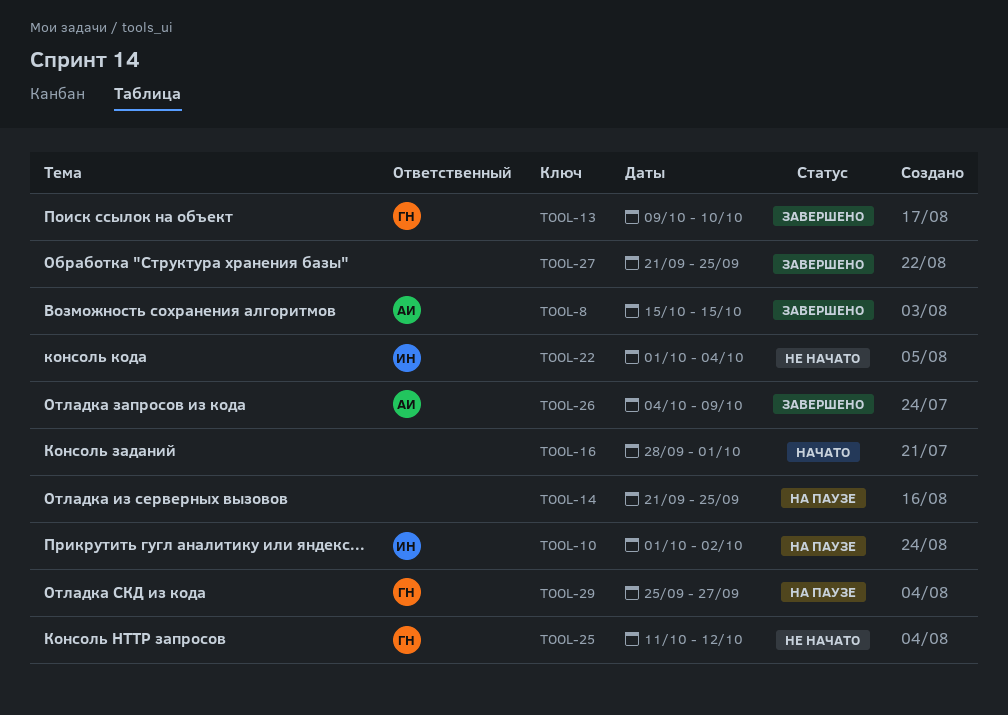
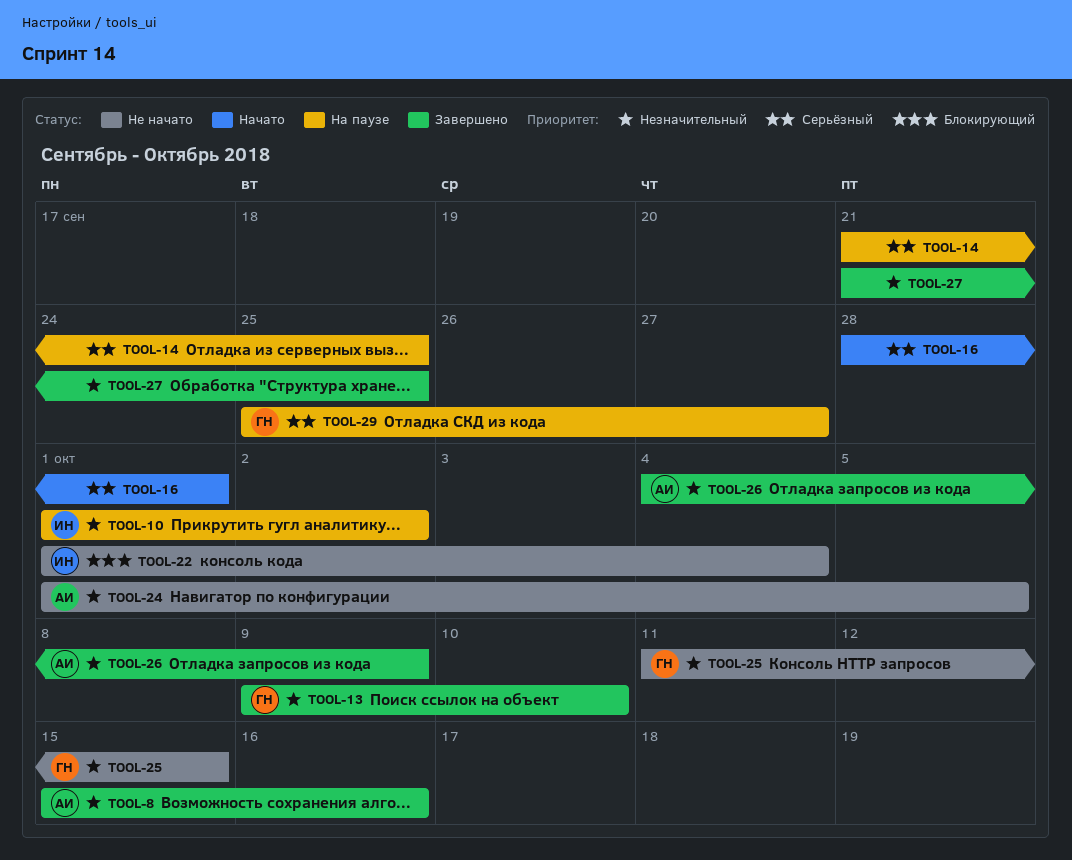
TOOL-8, due: Oct 15 -> Oct 16
TOOL-24: none -> present
TOOL-25, due: Oct 12 -> Oct 15

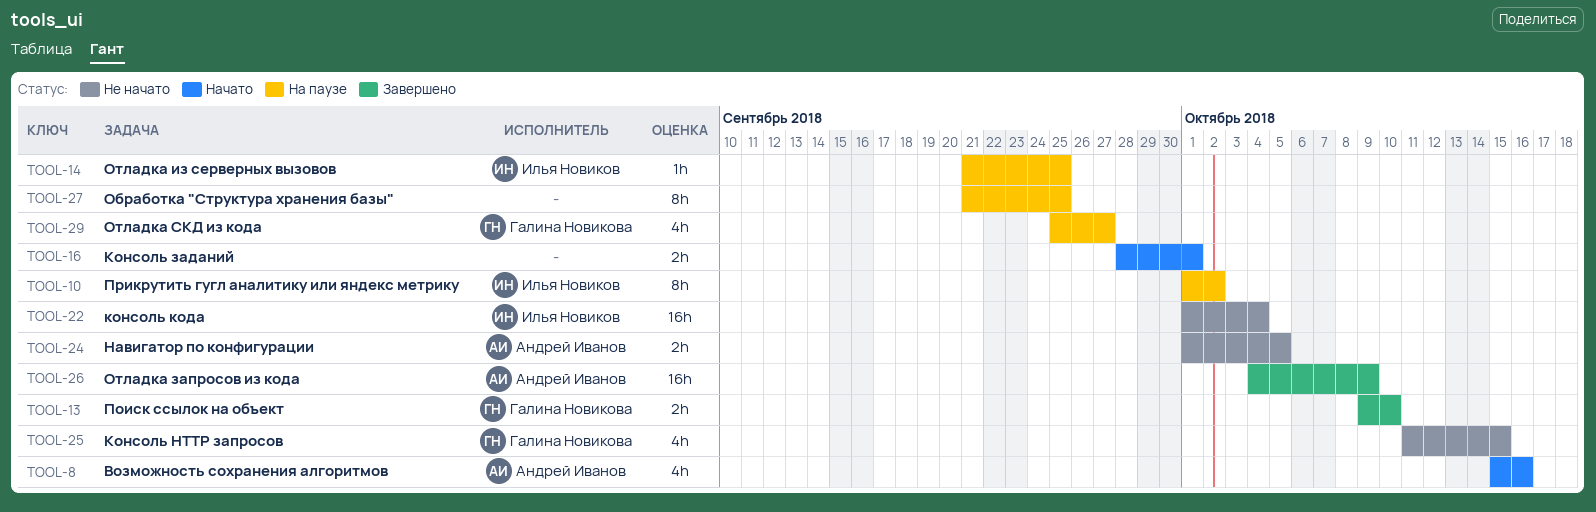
TOOL-8, status: Завершено -> Начато
TOOL-14, owner: none -> Илья Новиков
TOOL-27, status: Завершено -> На паузе

